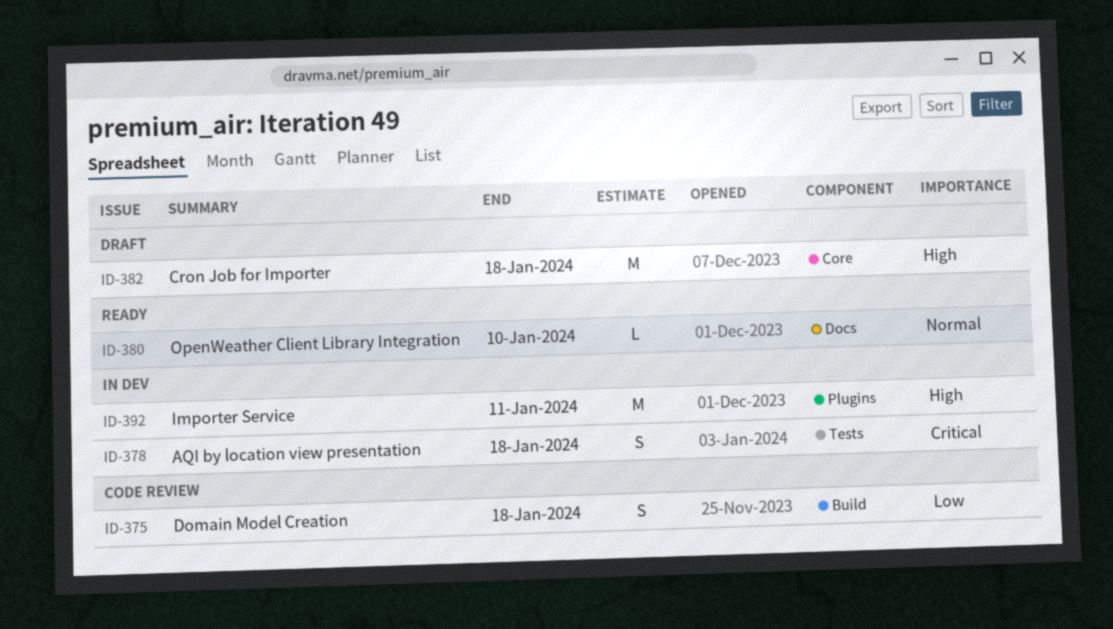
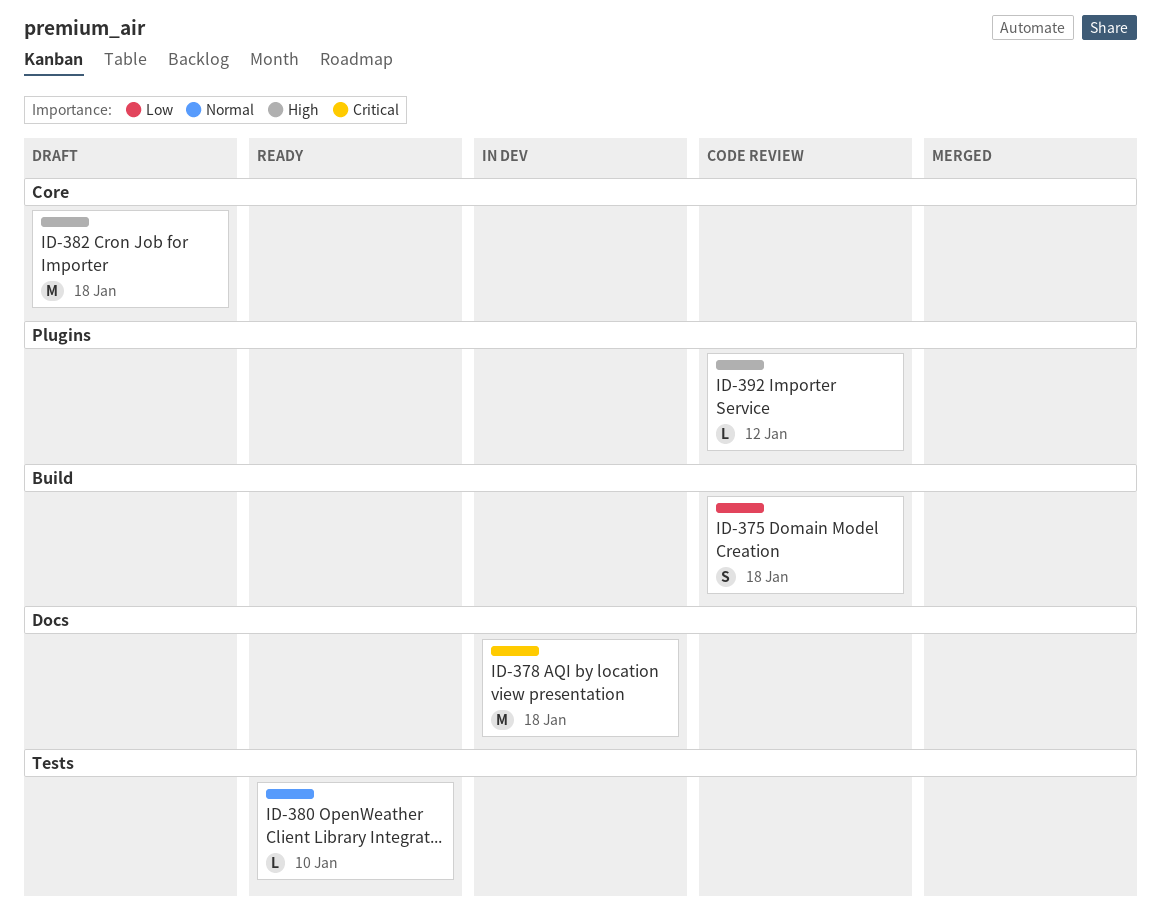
ID-378, label: Tests -> Docs
ID-378, estimate: S -> M
ID-380, label: Docs -> Tests
ID-392, status: In dev -> Code review
ID-392, estimate: M -> L
ID-392, due: Jan 11 -> Jan 12

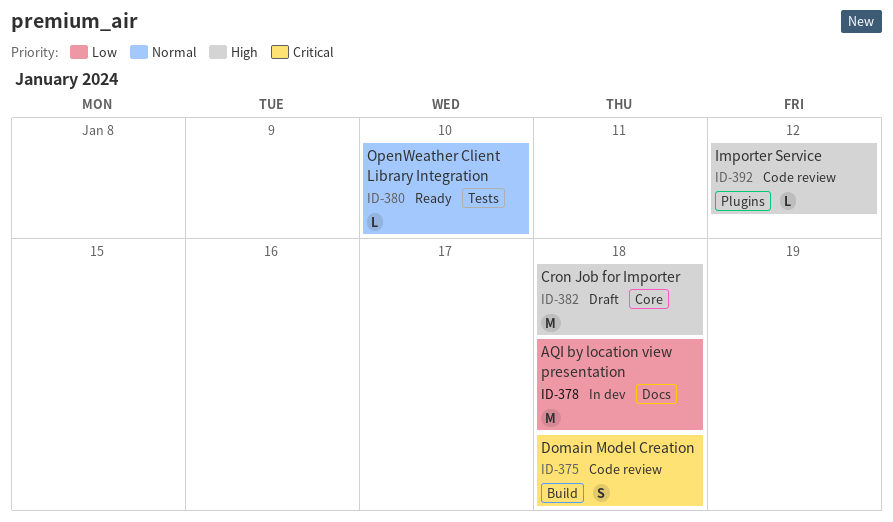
ID-375, priority: Low -> Critical
ID-378, priority: Critical -> Low

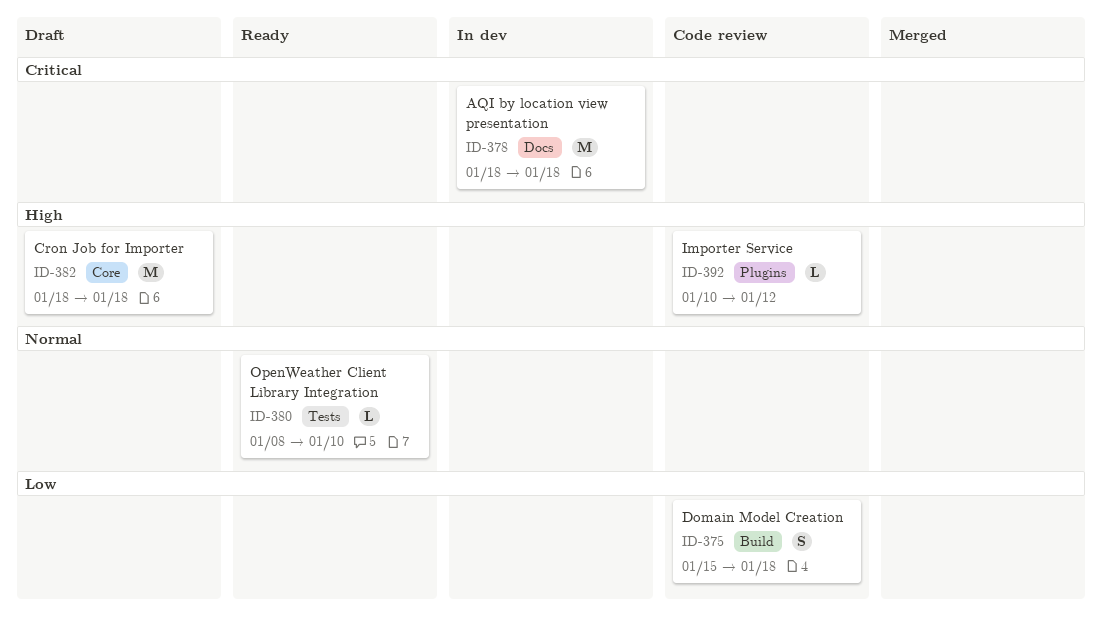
ID-375, priority: Critical -> Low
ID-378, priority: Low -> Critical

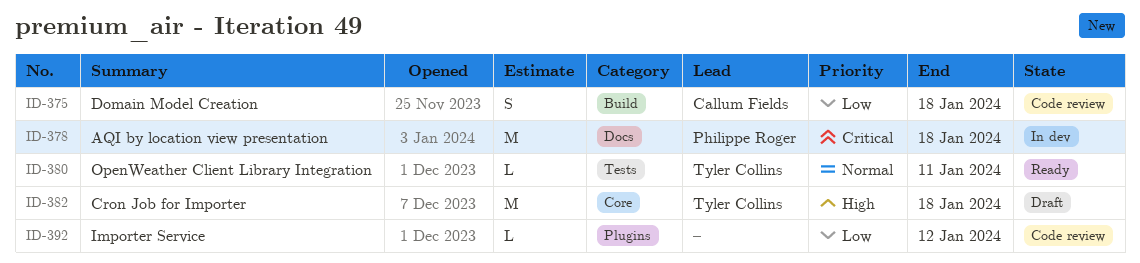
ID-380, due: Jan 10 -> Jan 11
ID-392, priority: High -> Low

